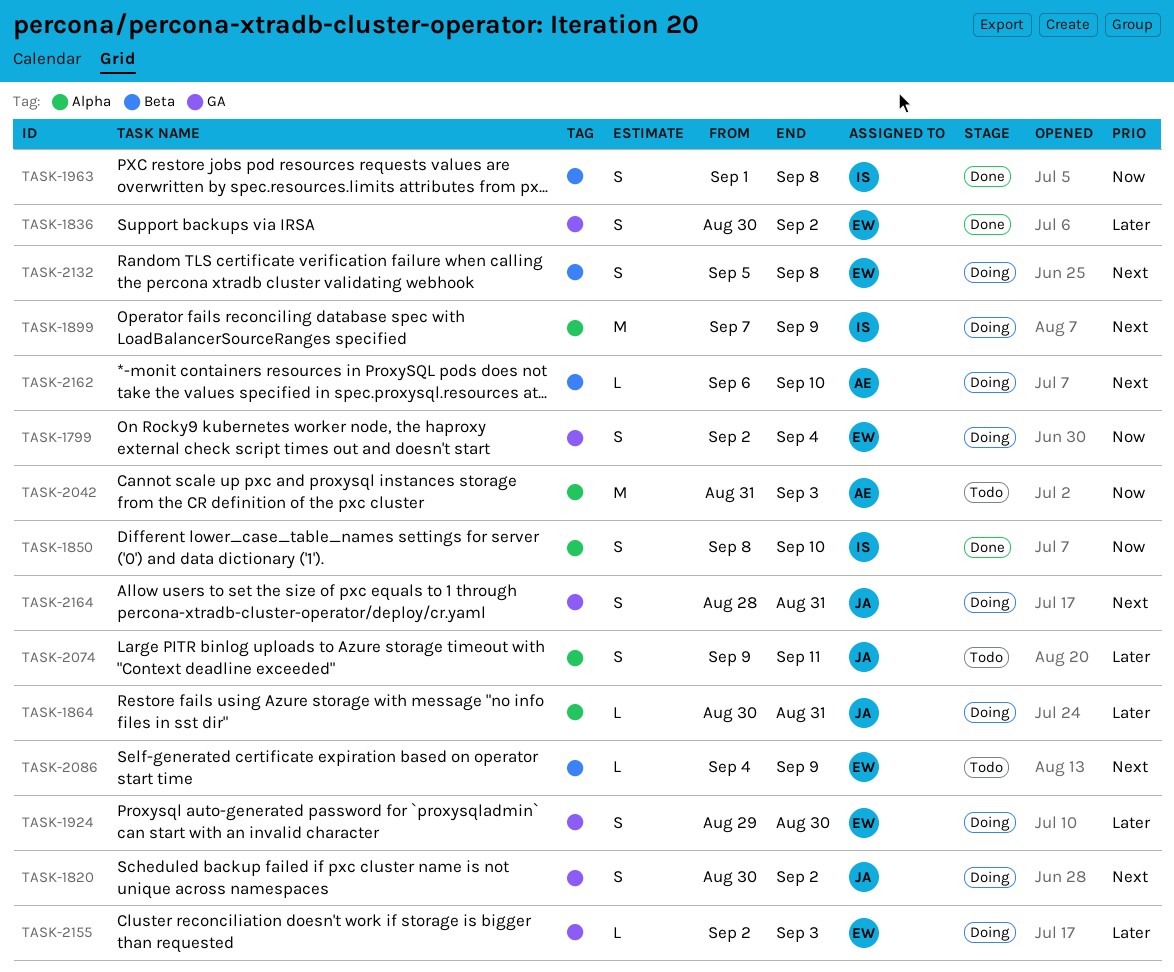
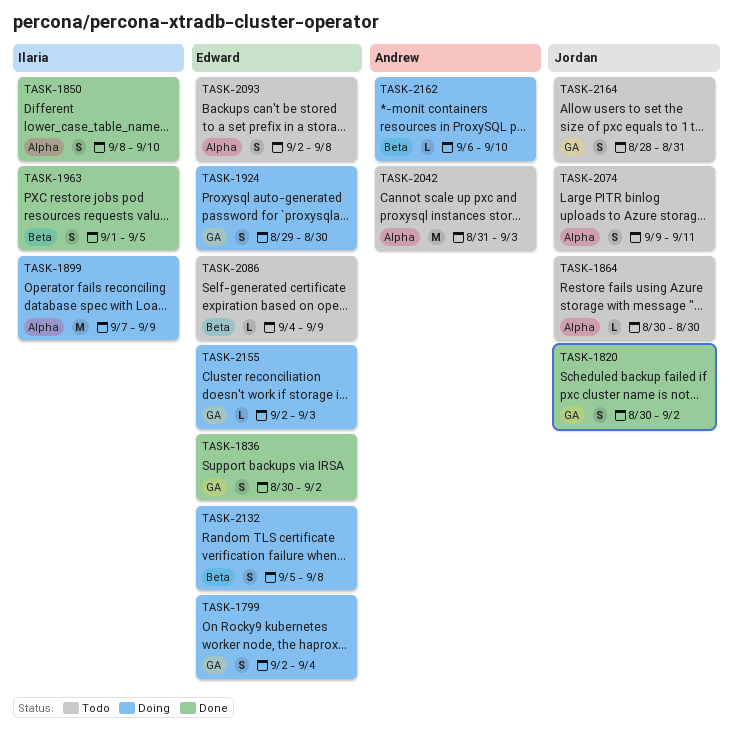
TASK-1820, status: Doing -> Done
TASK-1864, status: Doing -> Todo
TASK-1864, due: Aug 31 -> Aug 30
TASK-1963, due: Sep 8 -> Sep 5
TASK-2093: none -> present
TASK-2164, status: Doing -> Todo

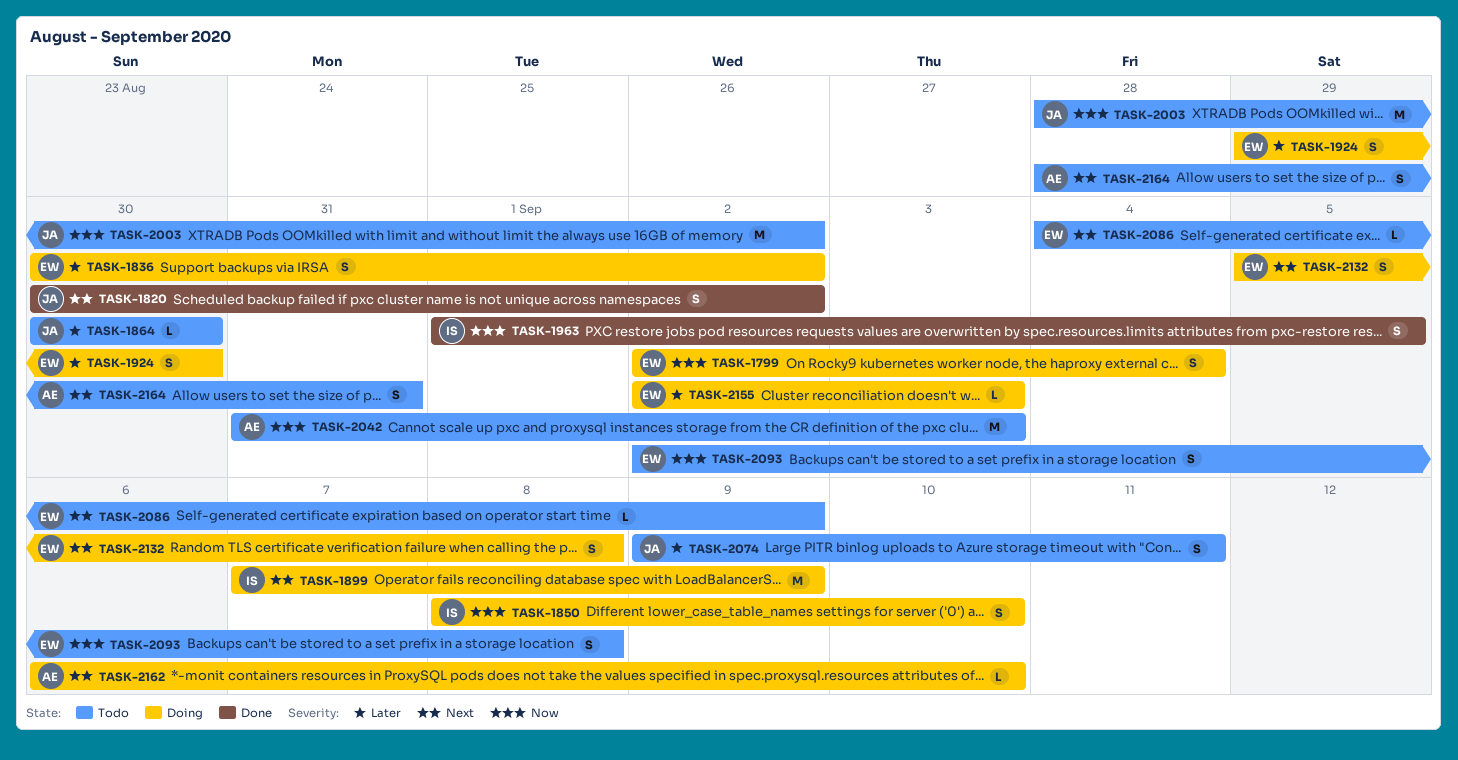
TASK-1836, status: Done -> Doing
TASK-1850, status: Done -> Doing
TASK-2003: none -> present
TASK-2164, owner: Jordan -> Andrew

